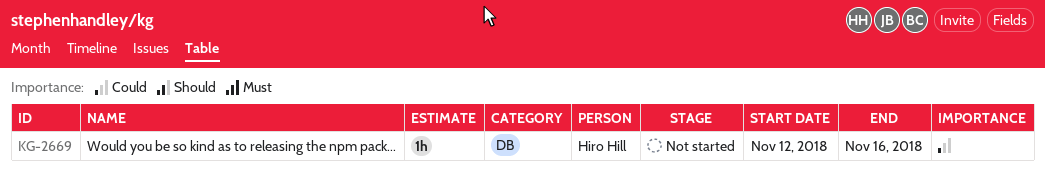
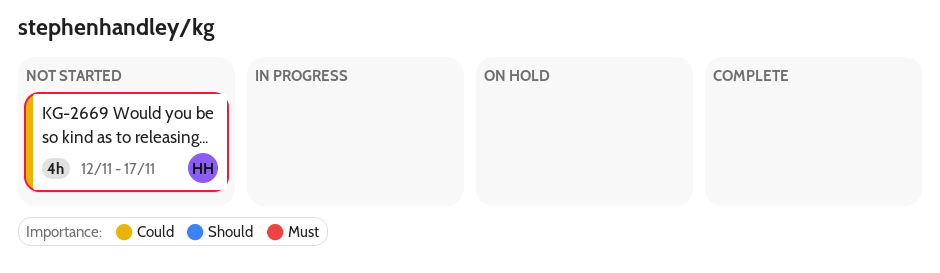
KG-2669, estimate: 1h -> 4h
KG-2669, due: Nov 16 -> Nov 17

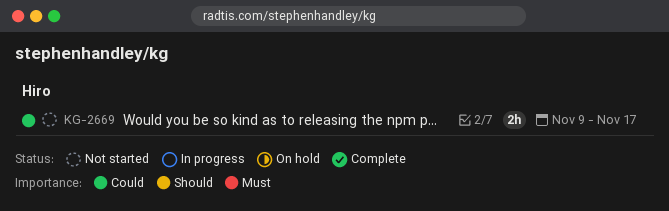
KG-2669, estimate: 4h -> 2h
KG-2669, start: Nov 12 -> Nov 9

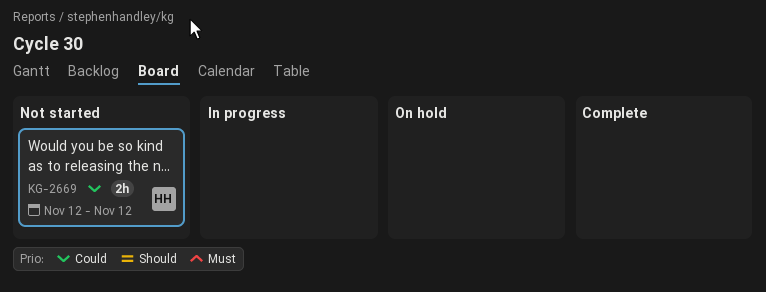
KG-2669, start: Nov 9 -> Nov 12
KG-2669, due: Nov 17 -> Nov 12

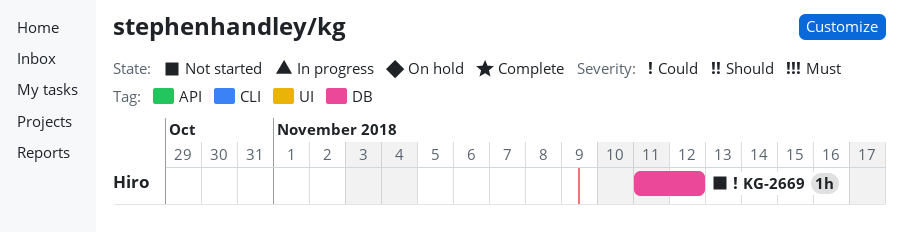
KG-2669, estimate: 2h -> 1h
KG-2669, start: Nov 12 -> Nov 11

